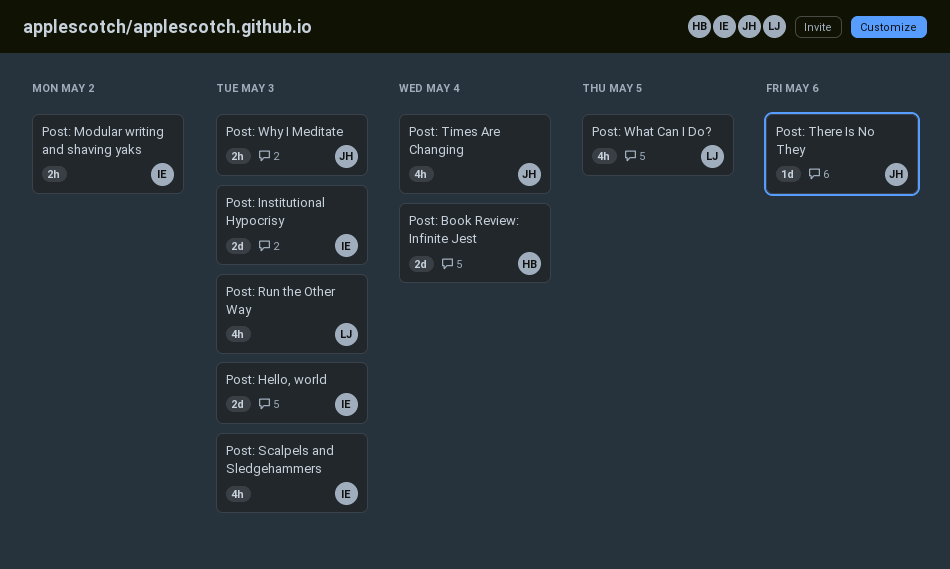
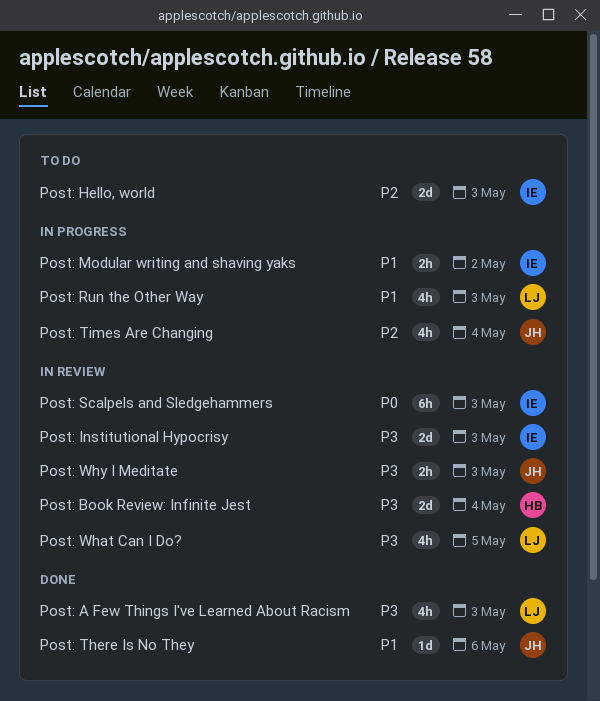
Post: A Few Things I've Learned About Racism: none -> present
Post: Scalpels and Sledgehammers, estimate: 4h -> 6h

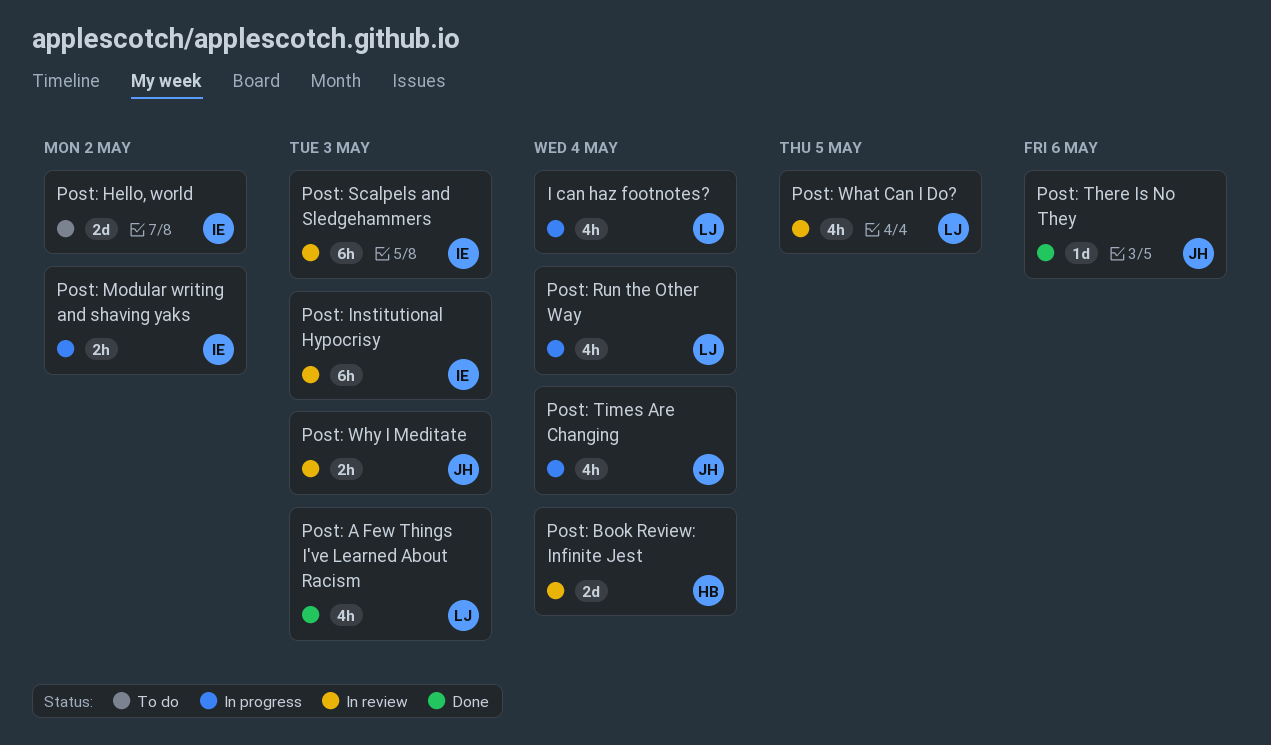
I can haz footnotes?: none -> present
Post: Hello, world, due: May 3 -> May 2
Post: Institutional Hypocrisy, estimate: 2d -> 6h
Post: Run the Other Way, due: May 3 -> May 4

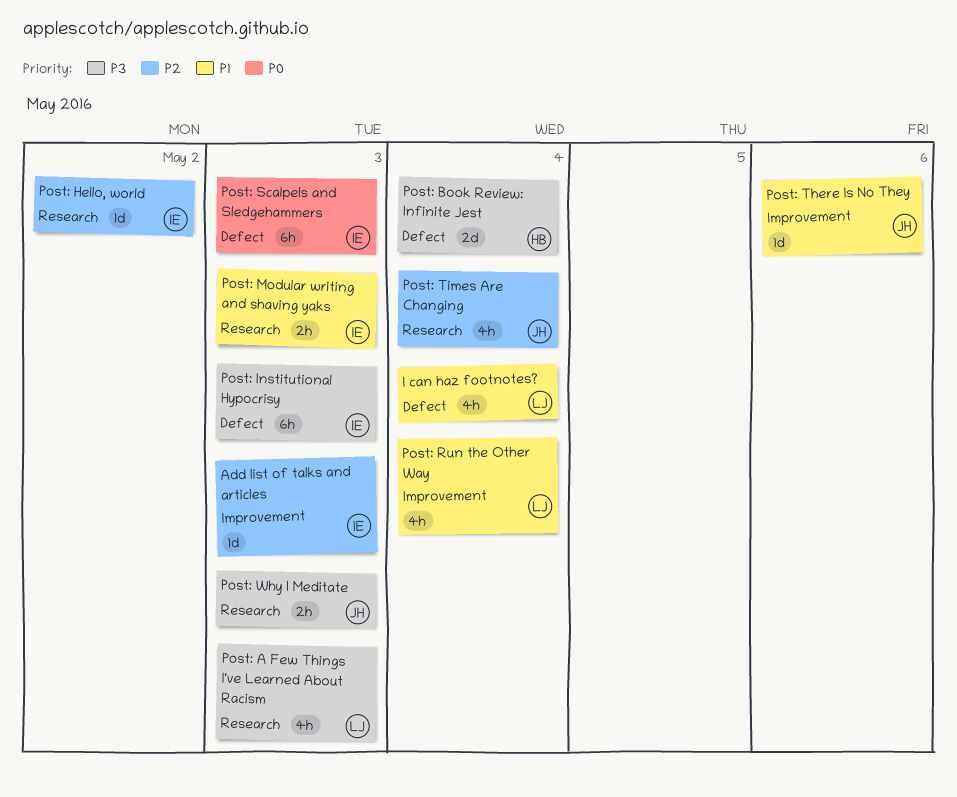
Add list of talks and articles: none -> present
Post: Hello, world, estimate: 2d -> 1d
Post: Modular writing and shaving yaks, due: May 2 -> May 3
Post: What Can I Do?: present -> none

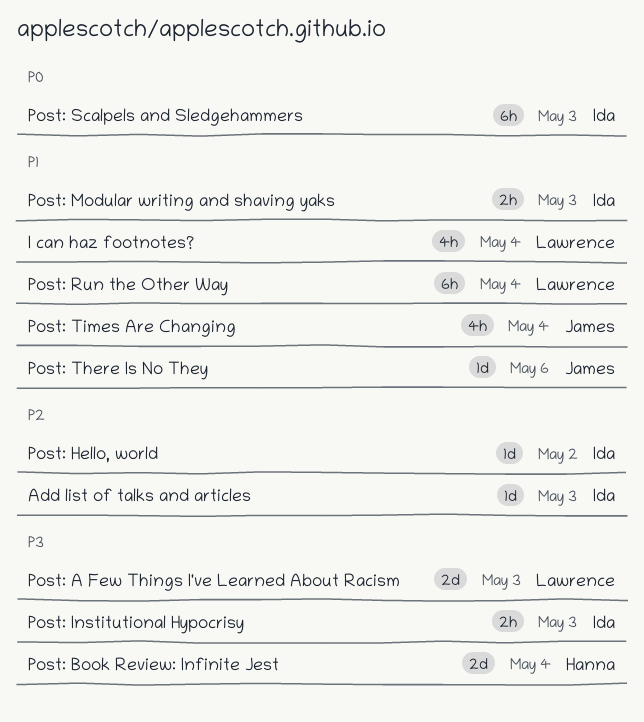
Post: A Few Things I've Learned About Racism, estimate: 4h -> 2d
Post: Institutional Hypocrisy, estimate: 6h -> 2h
Post: Run the Other Way, estimate: 4h -> 6h
Post: Times Are Changing, priority: P2 -> P1
Post: Why I Meditate: present -> none

